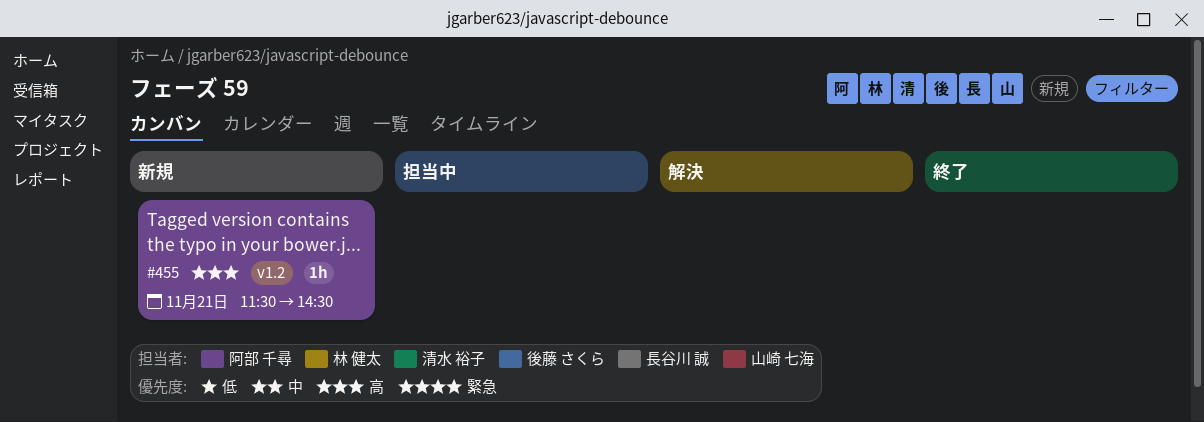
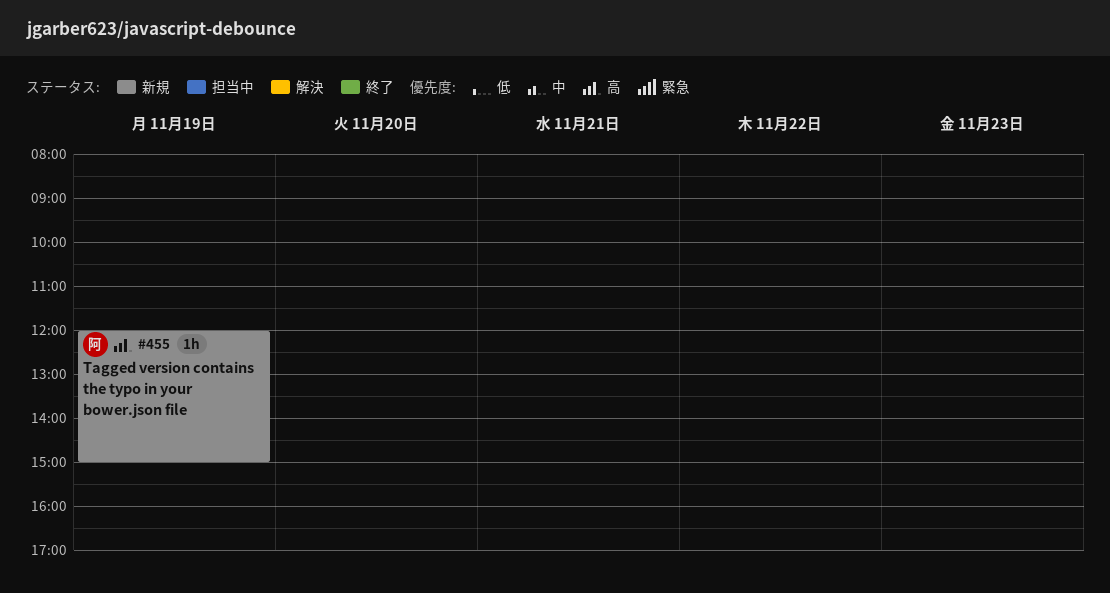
#455, day: Nov 21 -> Nov 19
#455, begins: 11:30 -> 12:00
#455, ends: 14:30 -> 15:00

